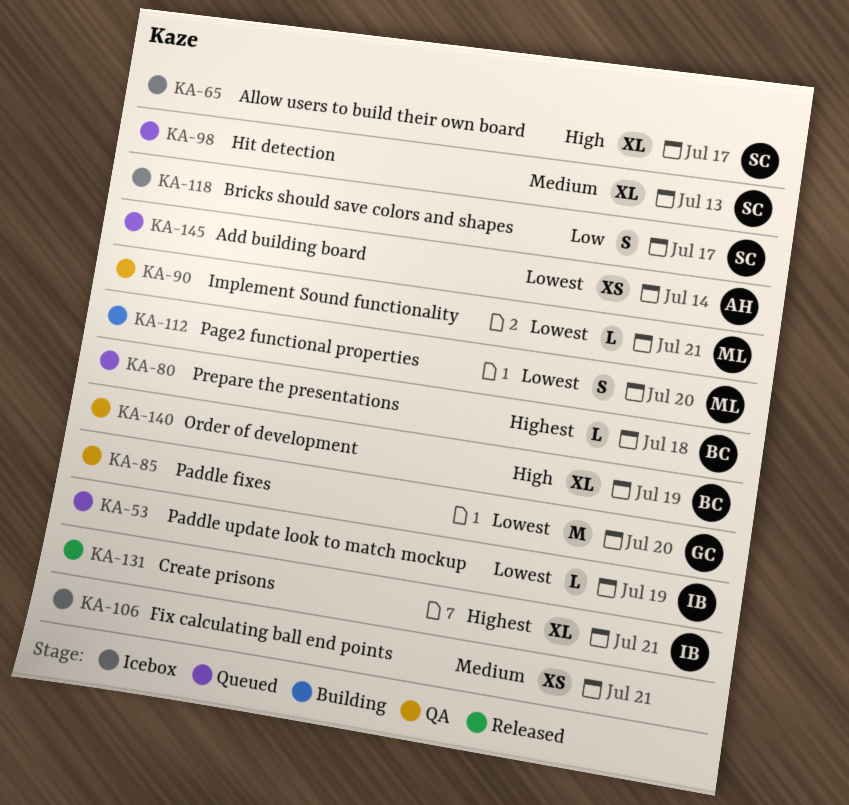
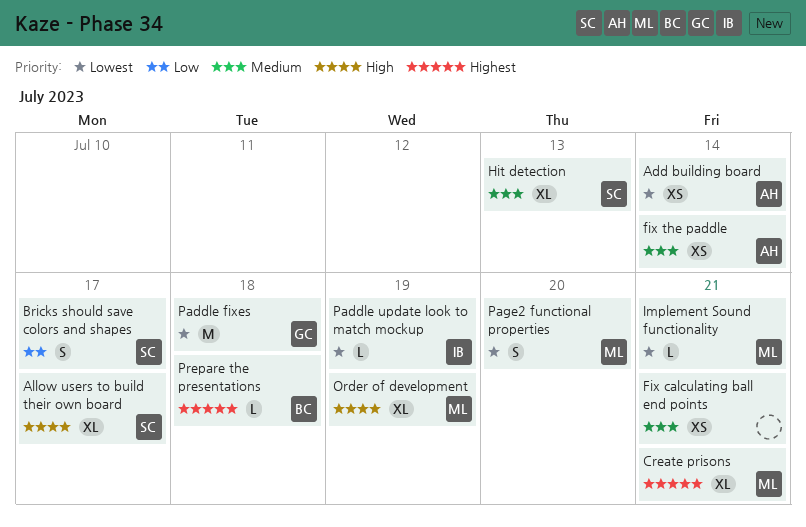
Create prisons, owner: IB -> ML
fix the paddle: none -> present
Order of development, owner: BC -> ML
Paddle fixes, due: Jul 20 -> Jul 18

